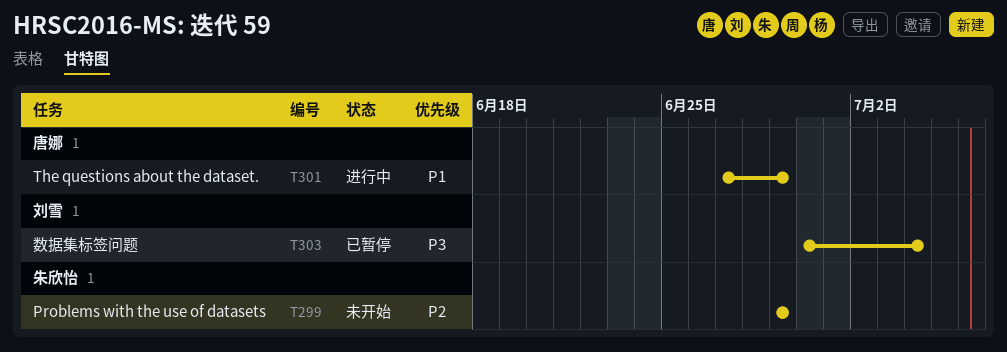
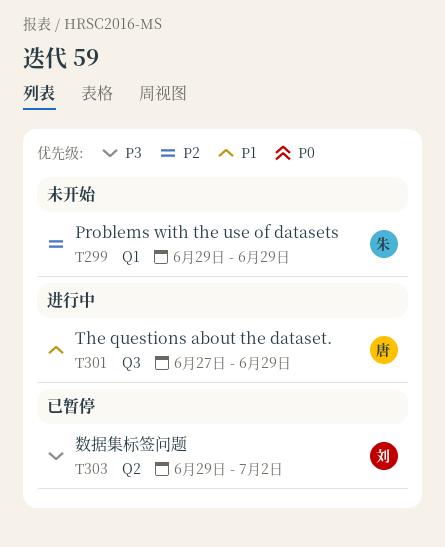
T303, start: Jun 30 -> Jun 29
T303, due: Jul 4 -> Jul 2

